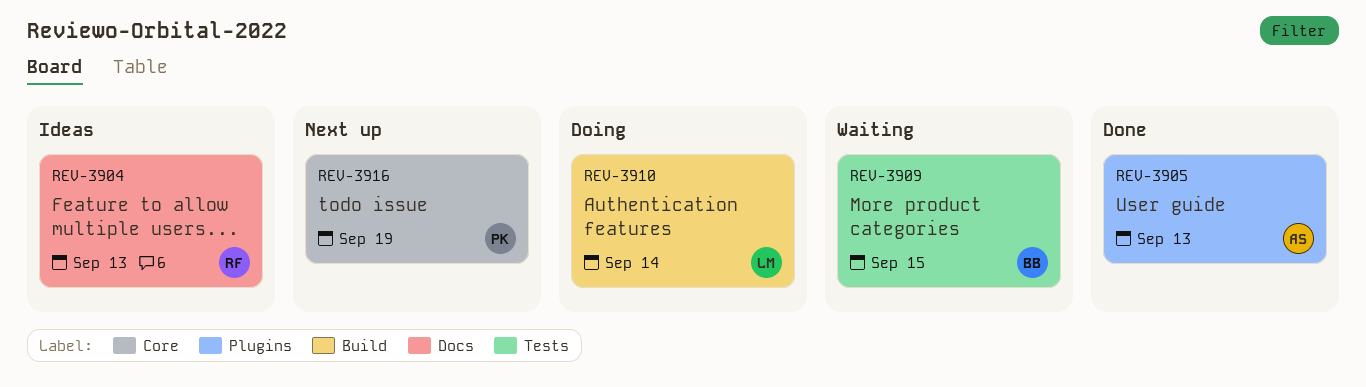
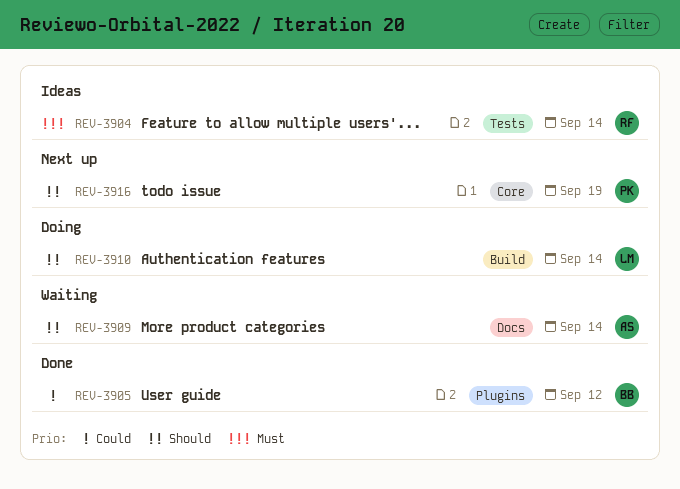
REV-3904, label: Docs -> Tests
REV-3904, due: Sep 13 -> Sep 14
REV-3905, owner: AS -> BB
REV-3905, due: Sep 13 -> Sep 12
REV-3909, owner: BB -> AS
REV-3909, label: Tests -> Docs
REV-3909, due: Sep 15 -> Sep 14

